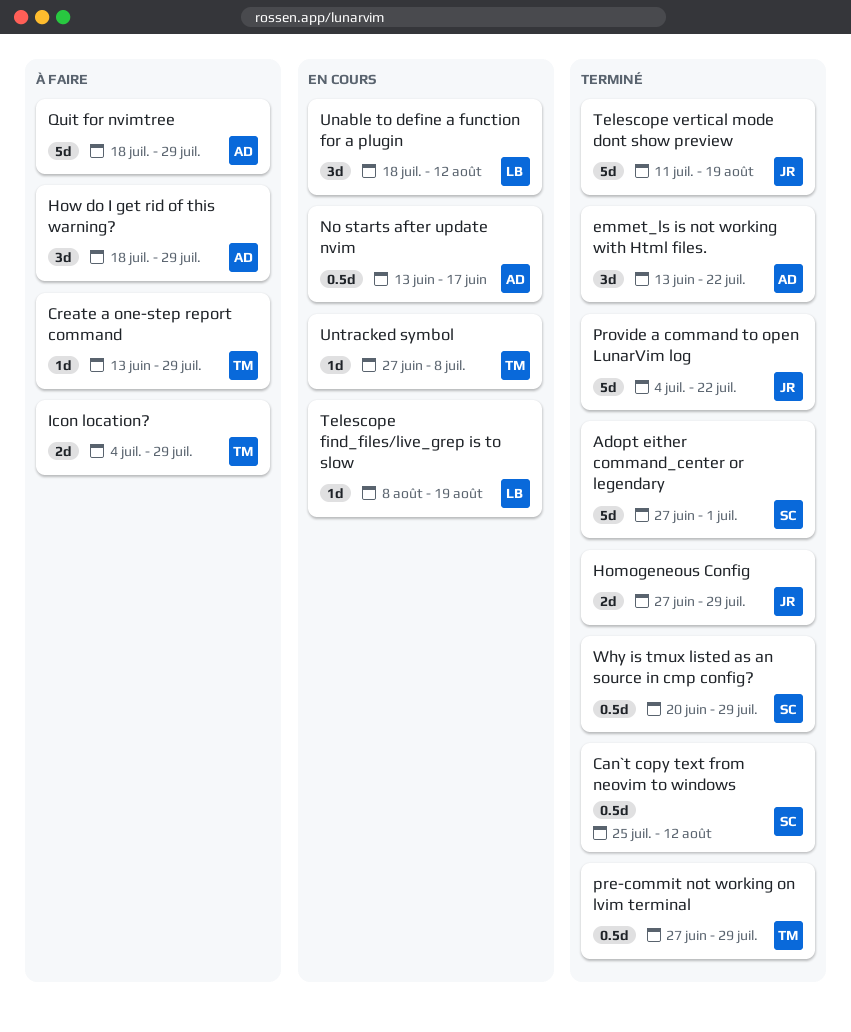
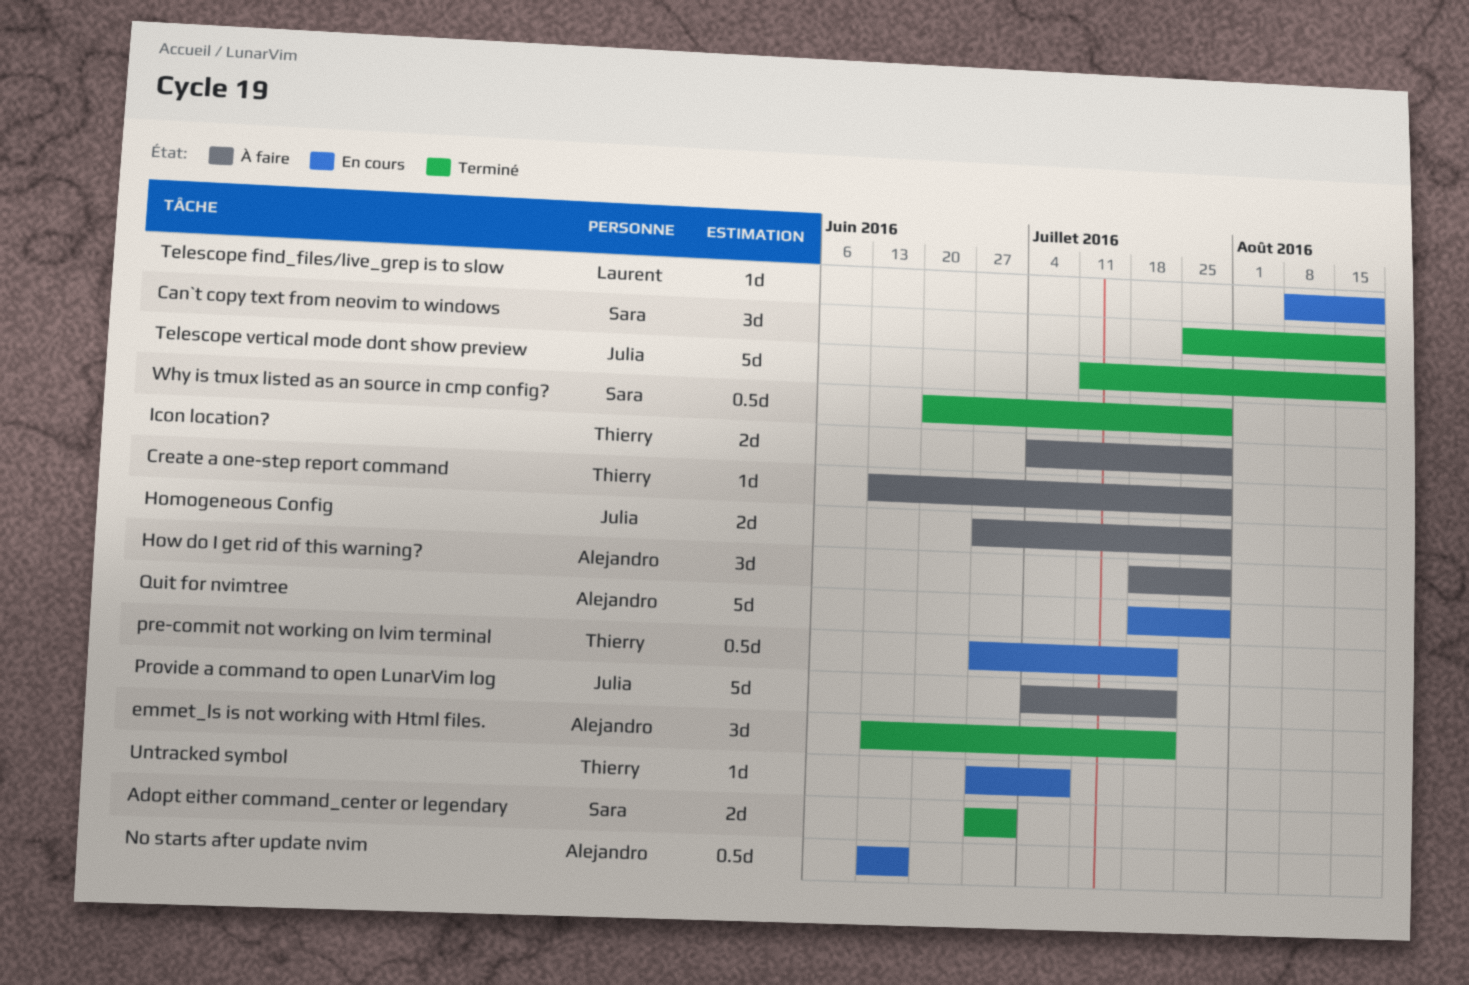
Adopt either command_center or legendary, estimate: 5d -> 2d
Can`t copy text from neovim to windows, estimate: 0.5d -> 3d
Can`t copy text from neovim to windows, due: Aug 12 -> Aug 19
Homogeneous Config, status: Terminé -> À faire
pre-commit not working on lvim terminal, status: Terminé -> En cours
pre-commit not working on lvim terminal, due: Jul 29 -> Jul 22
Provide a command to open LunarVim log, status: Terminé -> À faire
Quit for nvimtree, status: À faire -> En cours
Unable to define a function for a plugin: present -> none

